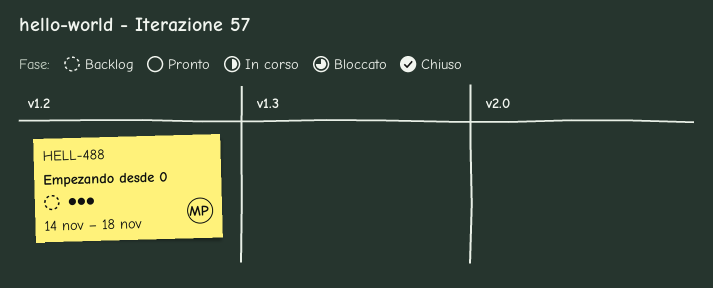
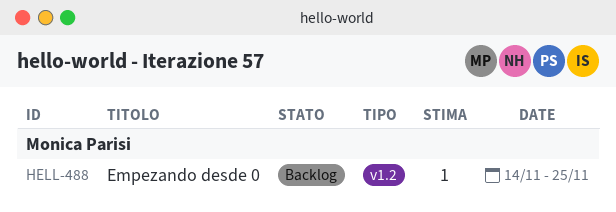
HELL-488, estimate: 3 -> 1
HELL-488, due: Nov 18 -> Nov 25

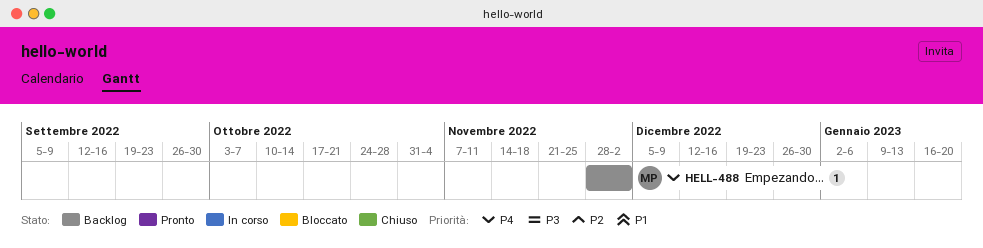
HELL-488, start: Nov 14 -> Nov 28
HELL-488, due: Nov 25 -> Dec 2

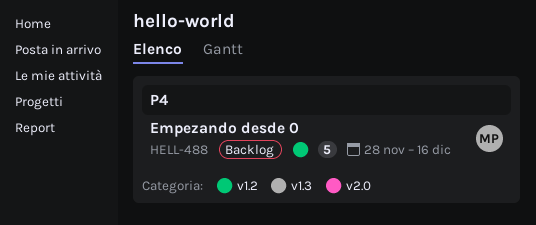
HELL-488, estimate: 1 -> 5
HELL-488, due: Dec 2 -> Dec 16

